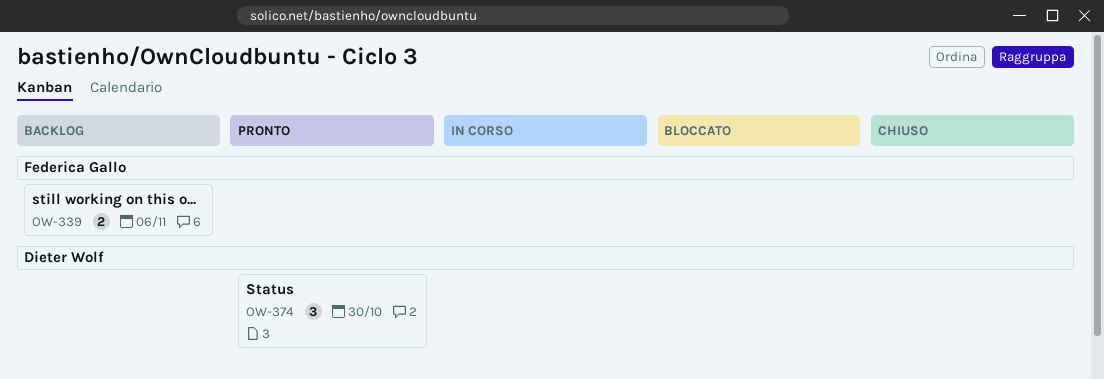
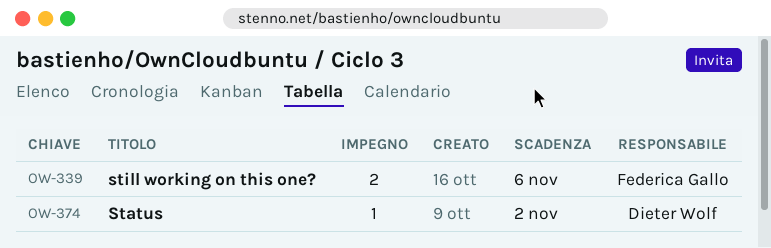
OW-374, estimate: 3 -> 1
OW-374, due: Oct 30 -> Nov 2

